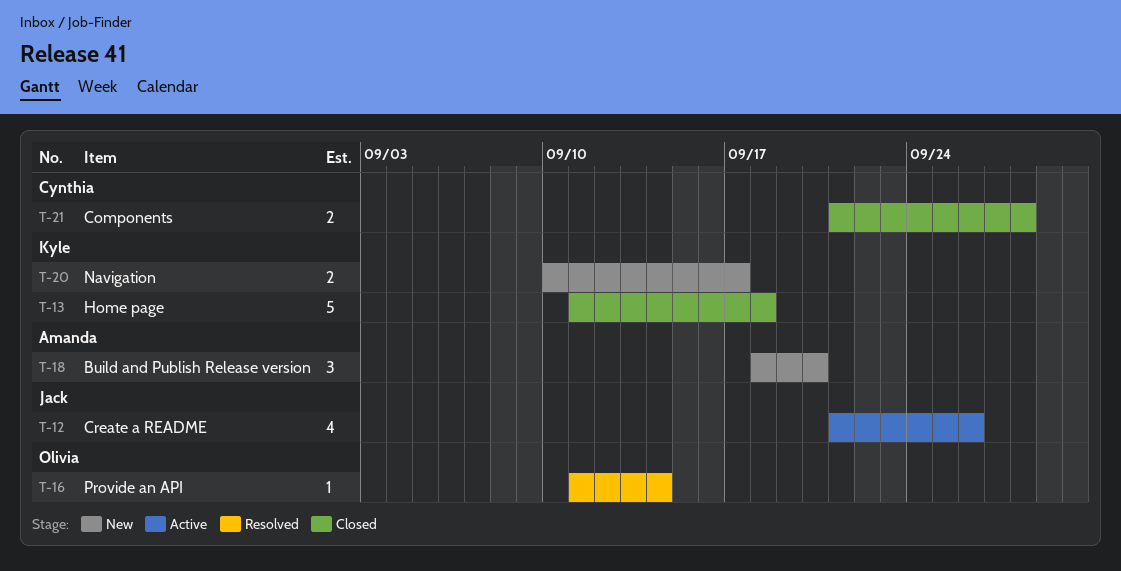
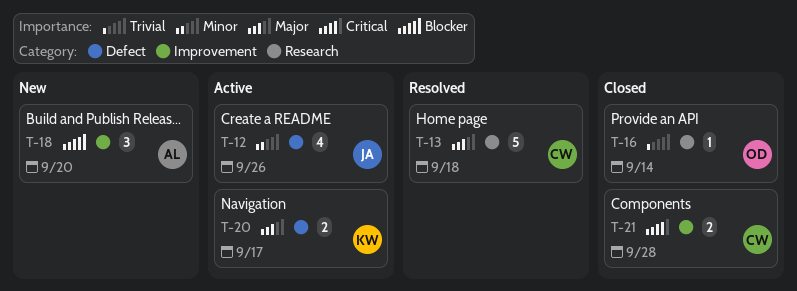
T-13, status: Closed -> Resolved
T-13, owner: Kyle -> Cynthia
T-16, status: Resolved -> Closed
T-20, status: New -> Active

